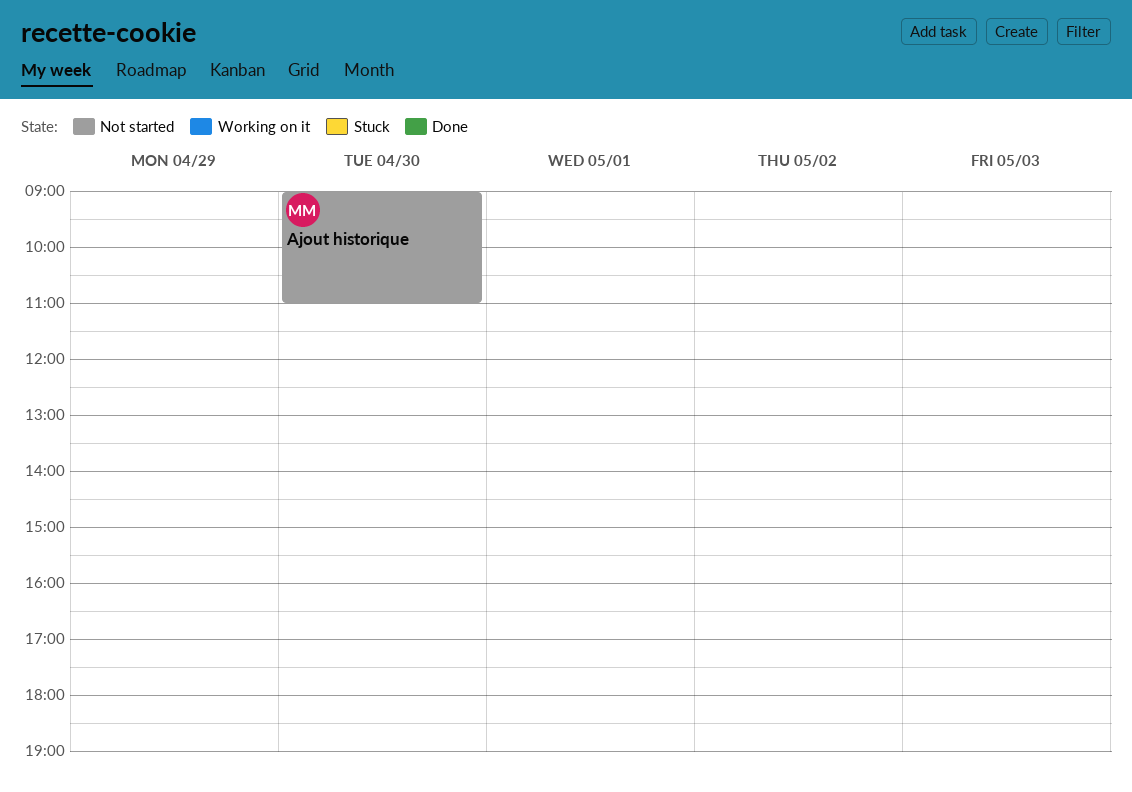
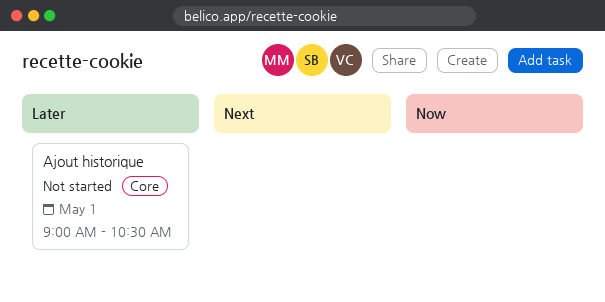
Ajout historique, day: Apr 30 -> May 1
Ajout historique, ends: 11:00 -> 10:30

